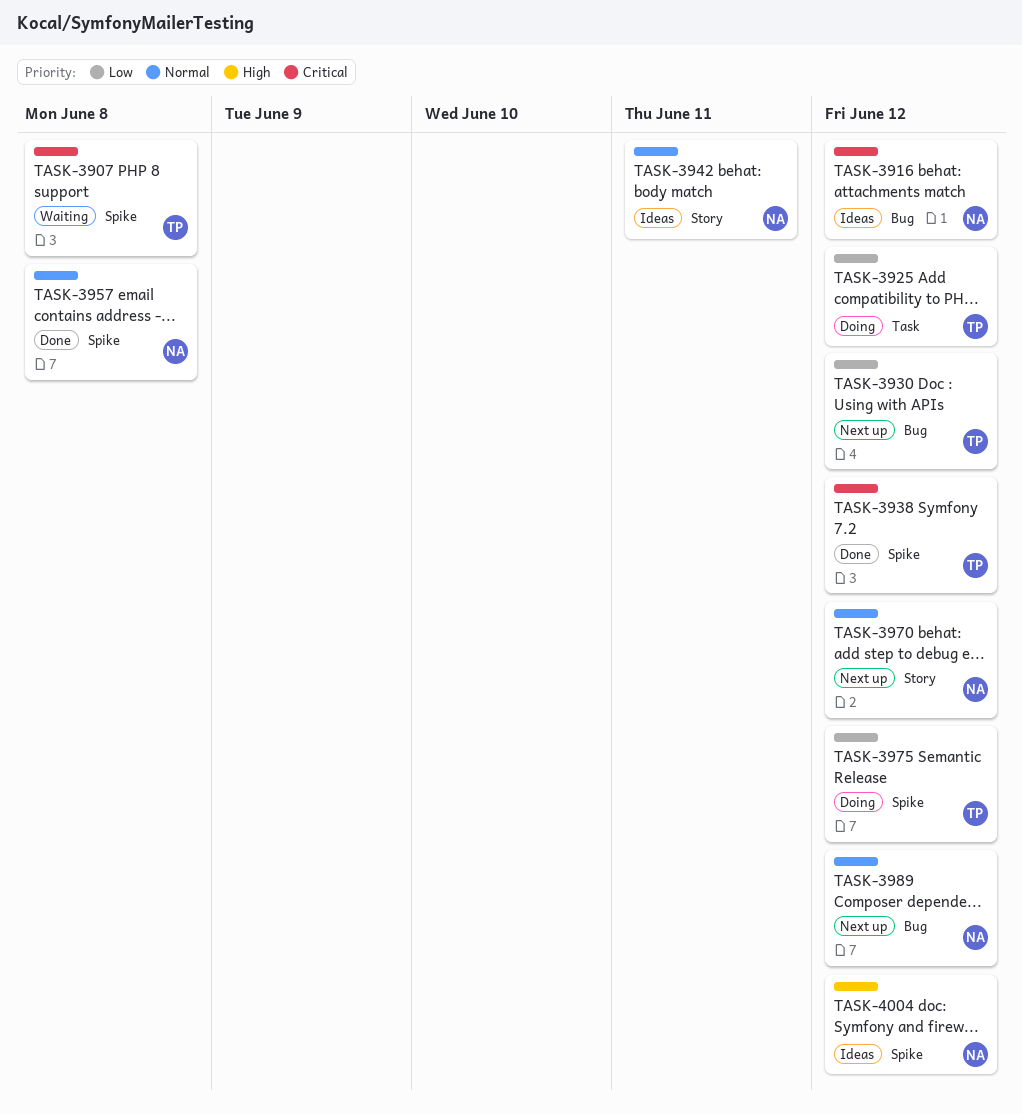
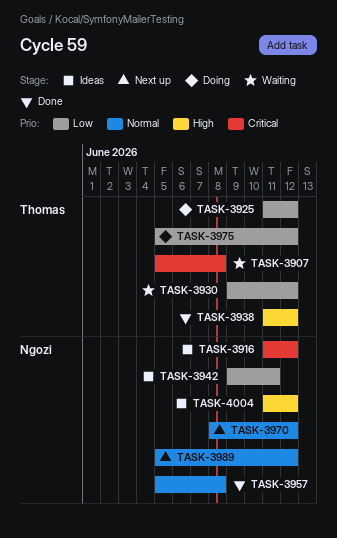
TASK-3930, status: Next up -> Waiting
TASK-3938, priority: Critical -> High
TASK-3942, priority: Normal -> Low

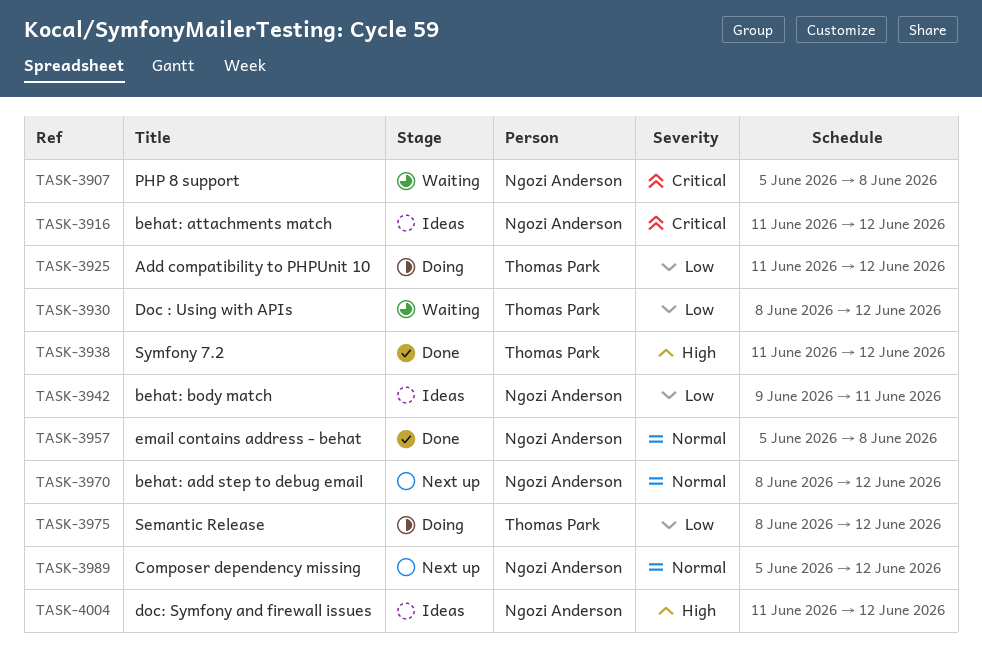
TASK-3907, owner: Thomas Park -> Ngozi Anderson
TASK-3930, start: Jun 9 -> Jun 8
TASK-3975, start: Jun 5 -> Jun 8

